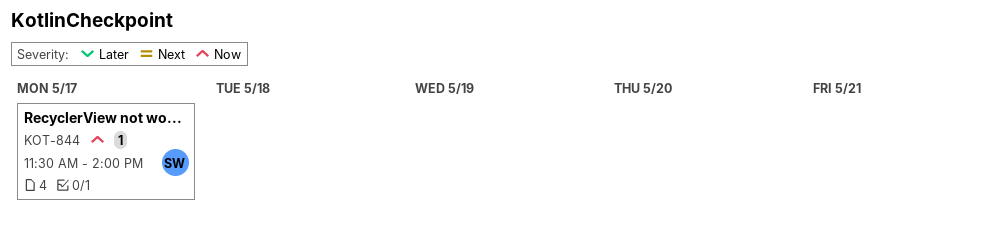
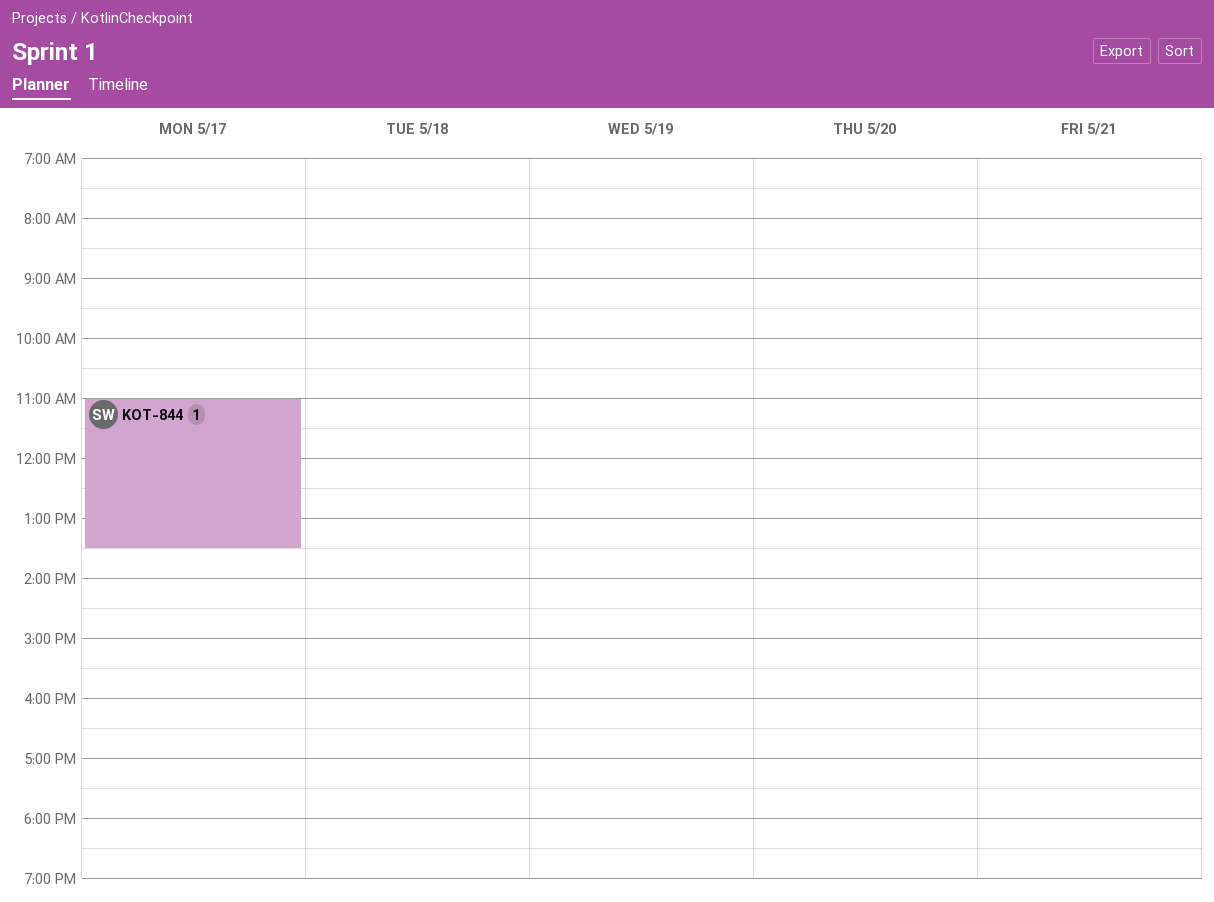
KOT-844, begins: 11:30 -> 11:00
KOT-844, ends: 14:00 -> 13:30

